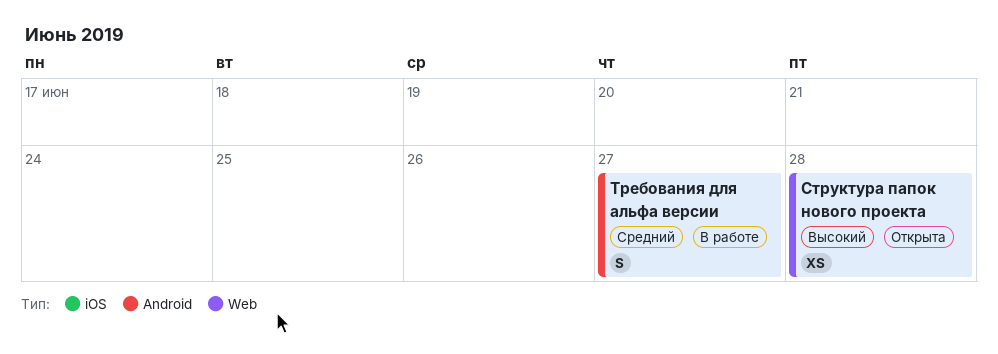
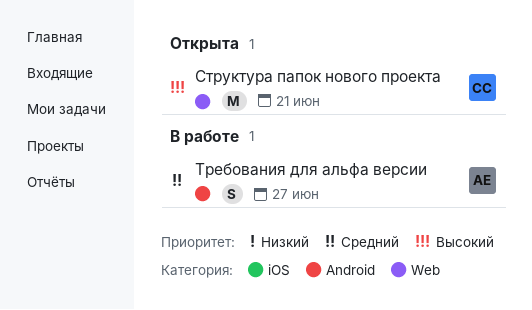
Структура папок нового проекта, estimate: XS -> M
Структура папок нового проекта, due: Jun 28 -> Jun 21

